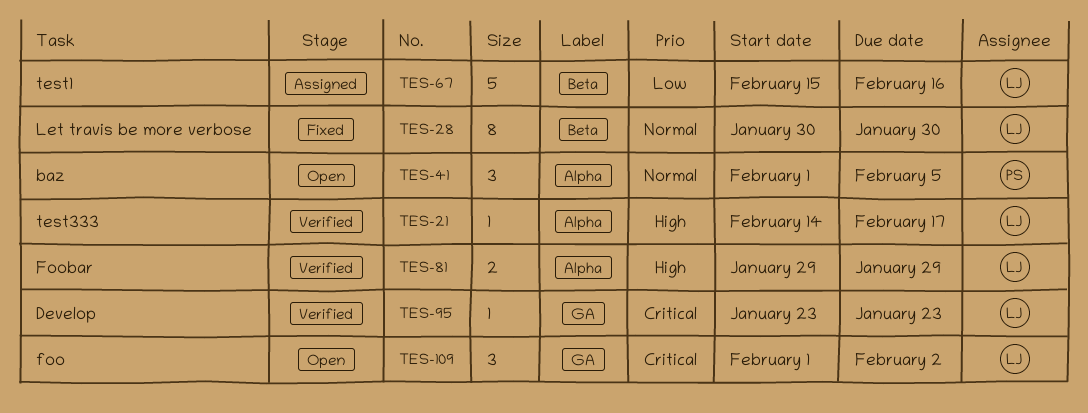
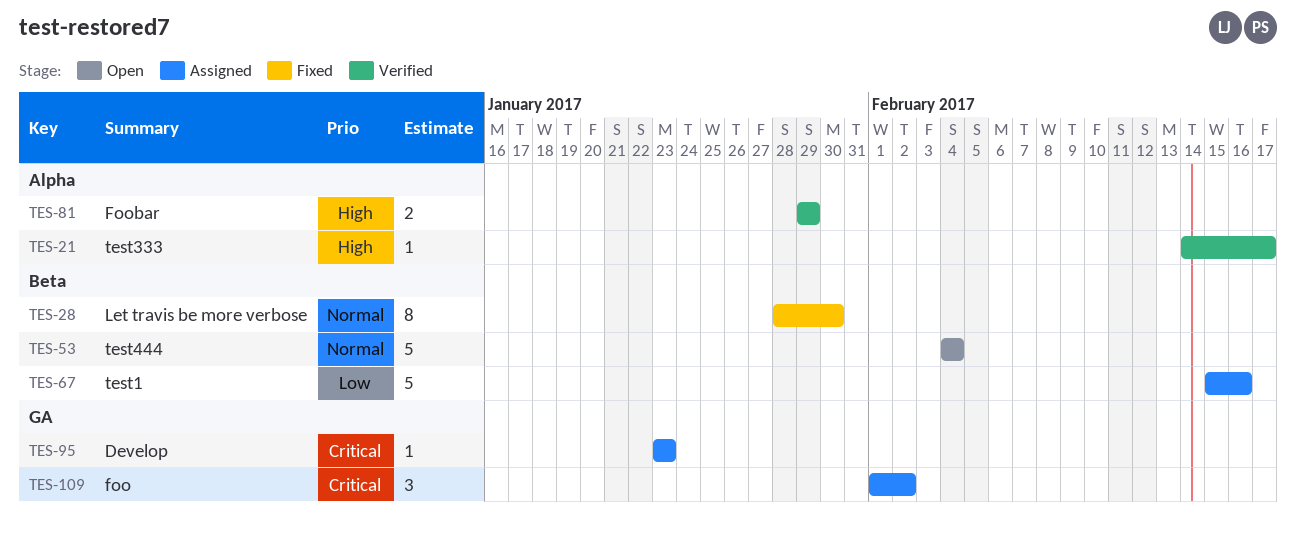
TES-28, start: Jan 30 -> Jan 28
TES-41: present -> none
TES-53: none -> present
TES-95, status: Verified -> Assigned
TES-109, status: Open -> Assigned

